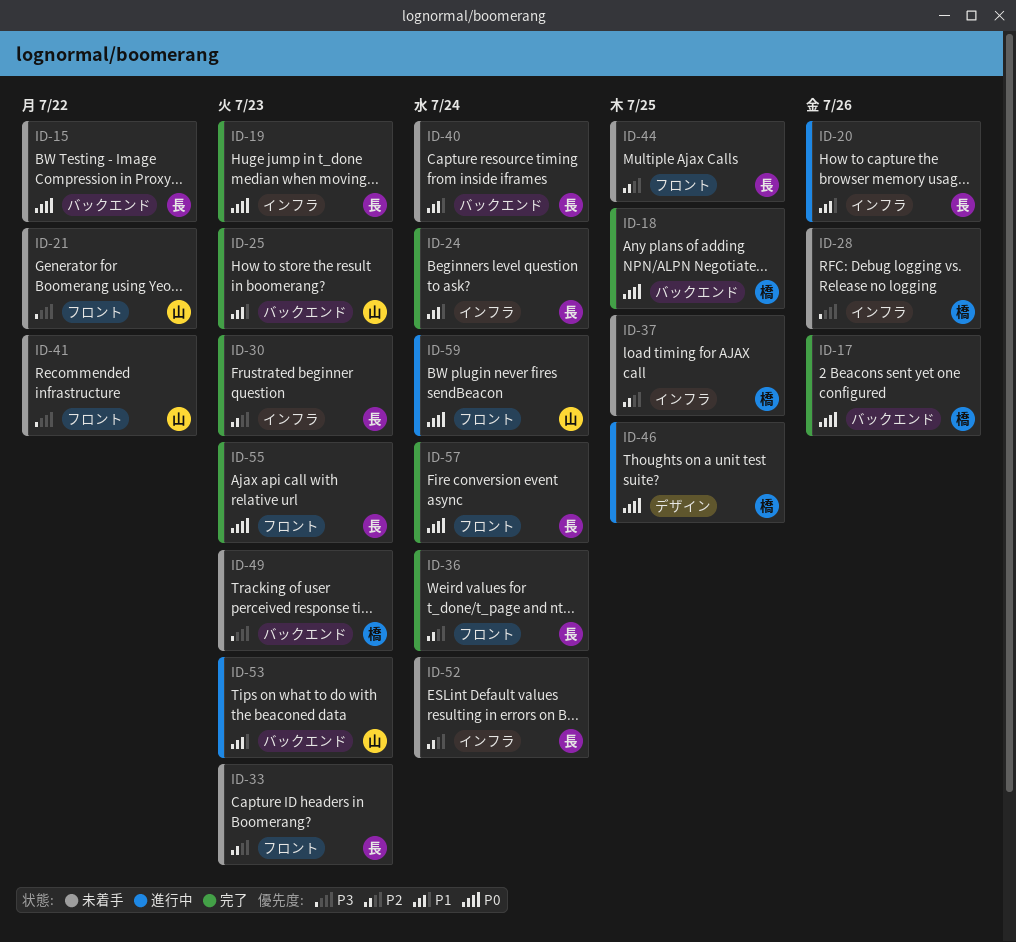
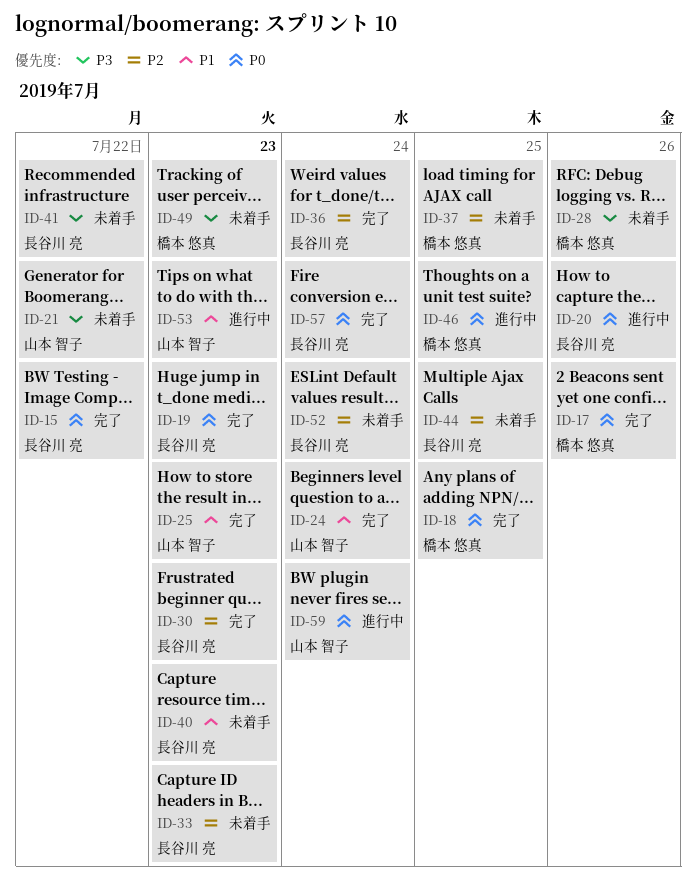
ID-15, status: 未着手 -> 完了
ID-20, priority: P1 -> P0
ID-24, owner: 長谷川 亮 -> 山本 智子
ID-40, due: Jul 24 -> Jul 23
ID-41, owner: 山本 智子 -> 長谷川 亮
ID-55: present -> none

